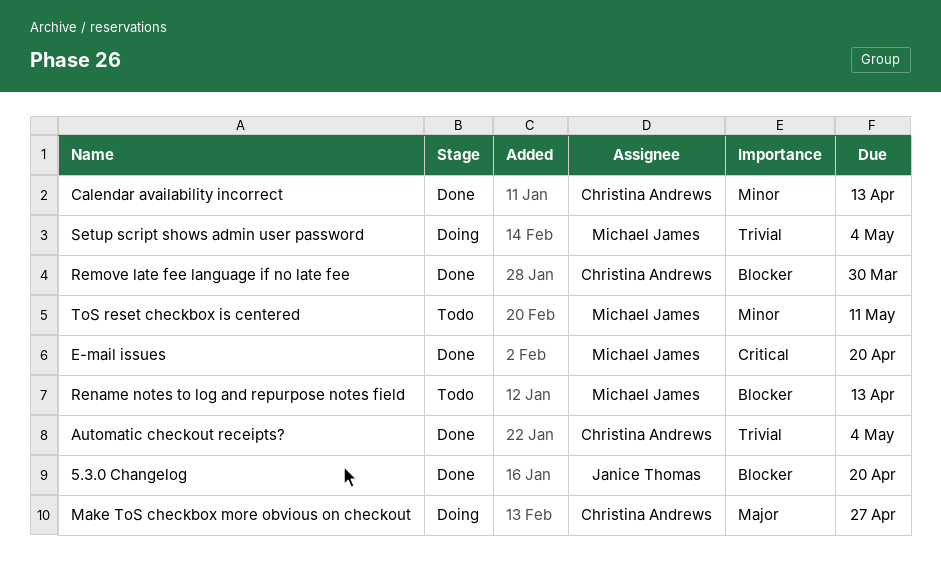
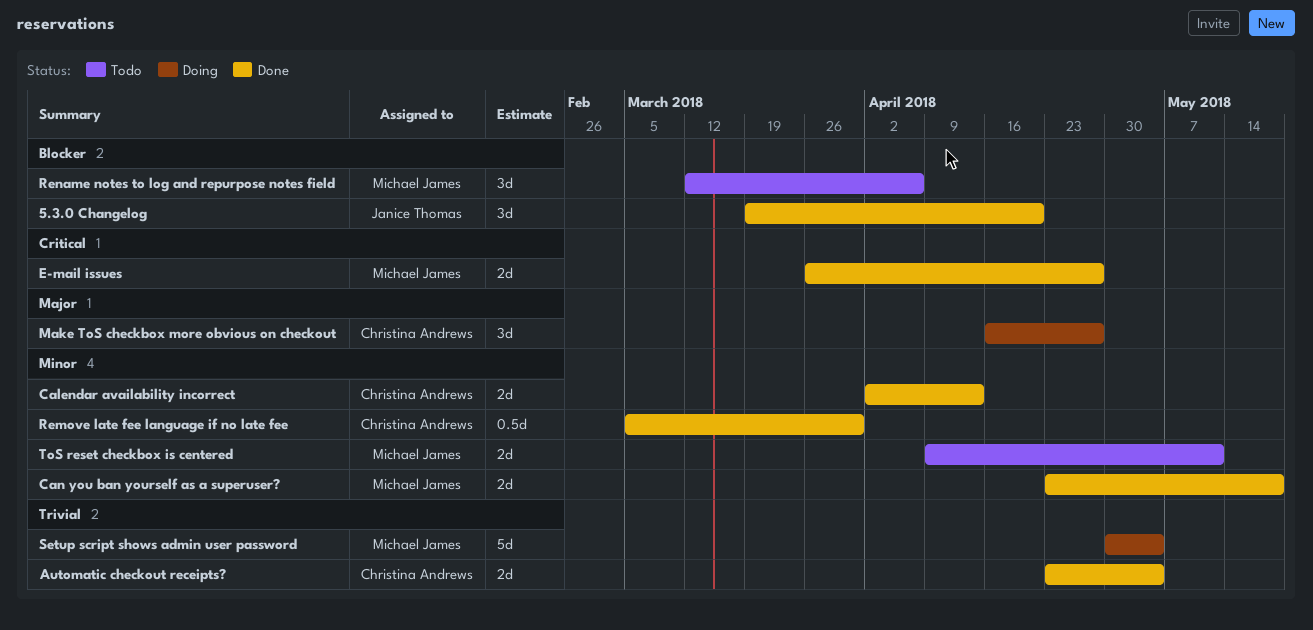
Can you ban yourself as a superuser?: none -> present
E-mail issues, due: Apr 20 -> Apr 27
Remove late fee language if no late fee, priority: Blocker -> Minor
Rename notes to log and repurpose notes field, due: Apr 13 -> Apr 6

